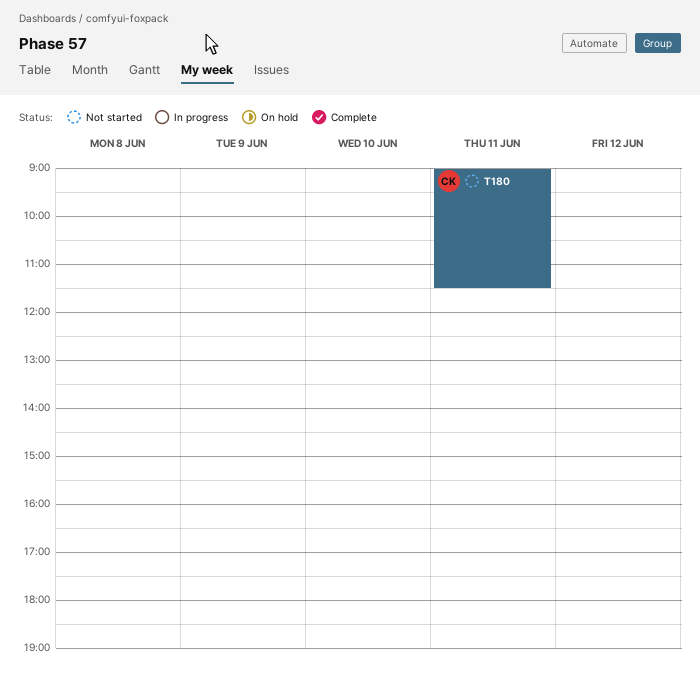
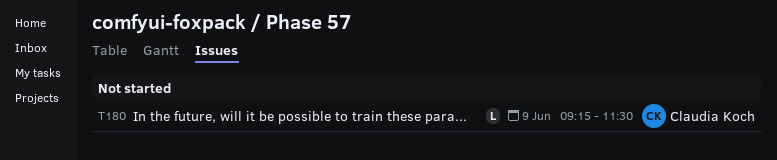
T180, day: Jun 11 -> Jun 9
T180, begins: 09:00 -> 09:15

